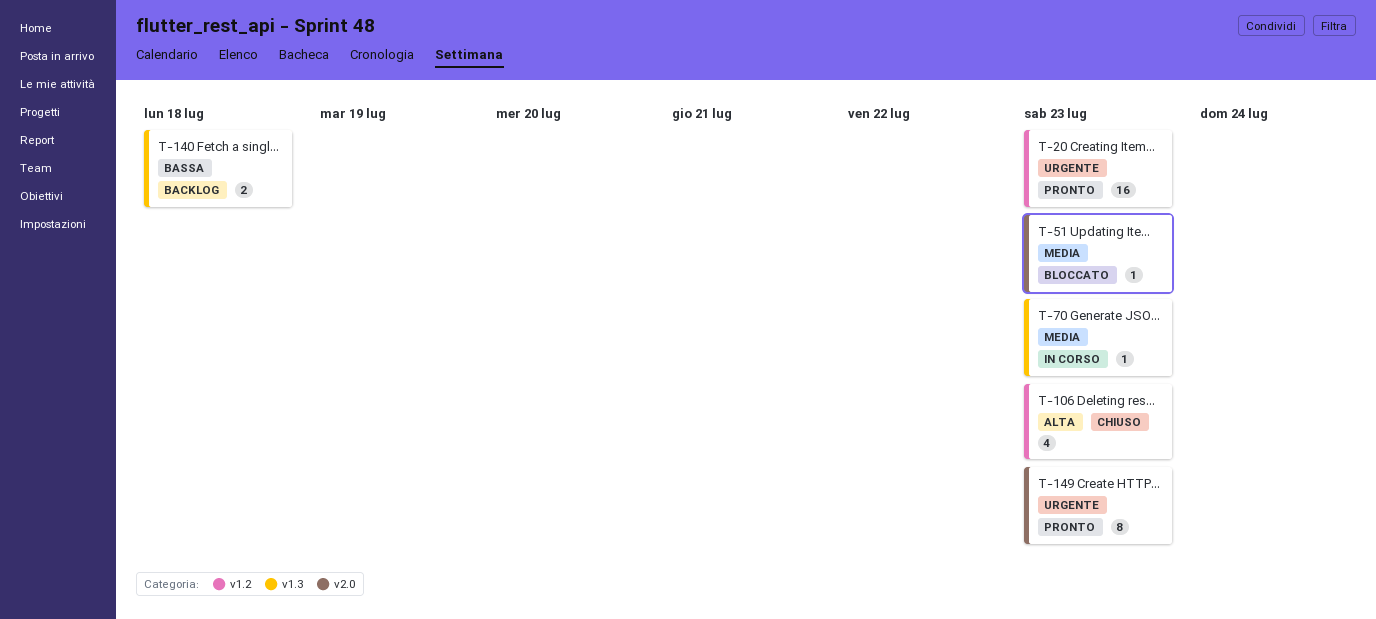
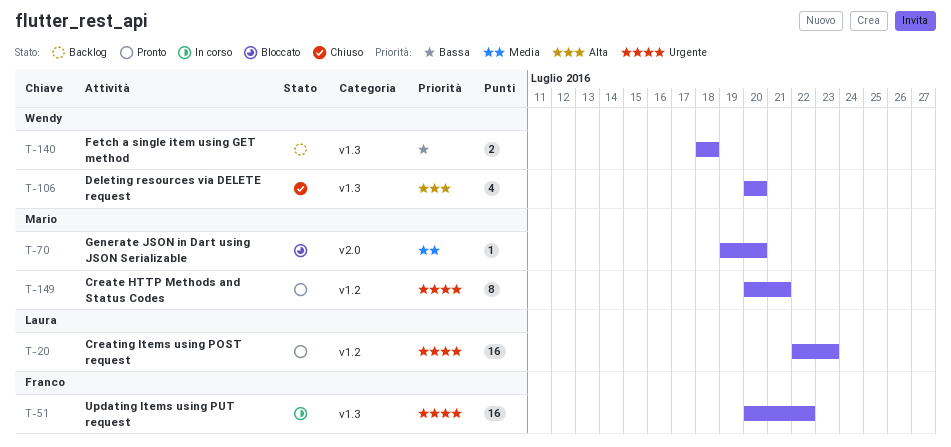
T-51, status: Bloccato -> In corso
T-51, priority: Media -> Urgente
T-51, label: v2.0 -> v1.3
T-51, estimate: 1 -> 16
T-51, due: Jul 23 -> Jul 22
T-70, status: In corso -> Bloccato
T-70, label: v1.3 -> v2.0
T-70, due: Jul 23 -> Jul 20
T-106, label: v1.2 -> v1.3
T-106, due: Jul 23 -> Jul 20
T-149, label: v2.0 -> v1.2
T-149, due: Jul 23 -> Jul 21

